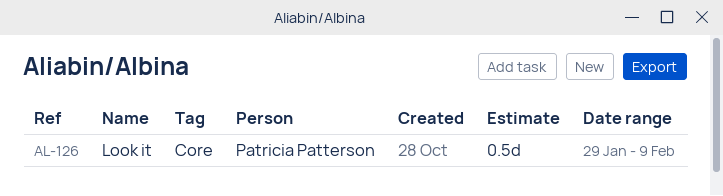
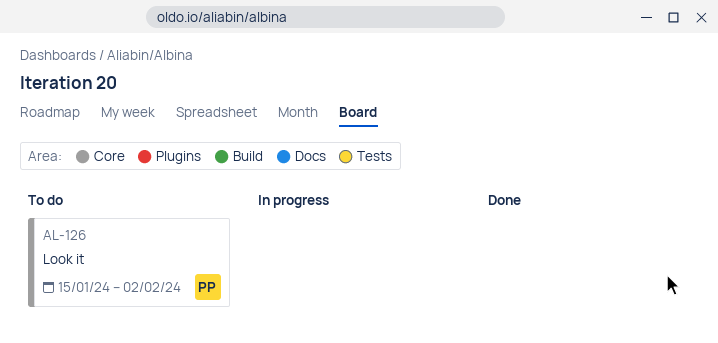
AL-126, start: Jan 29 -> Jan 15
AL-126, due: Feb 9 -> Feb 2

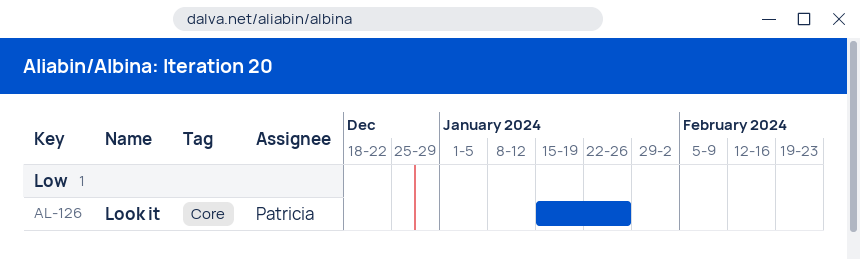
AL-126, due: Feb 2 -> Jan 26

